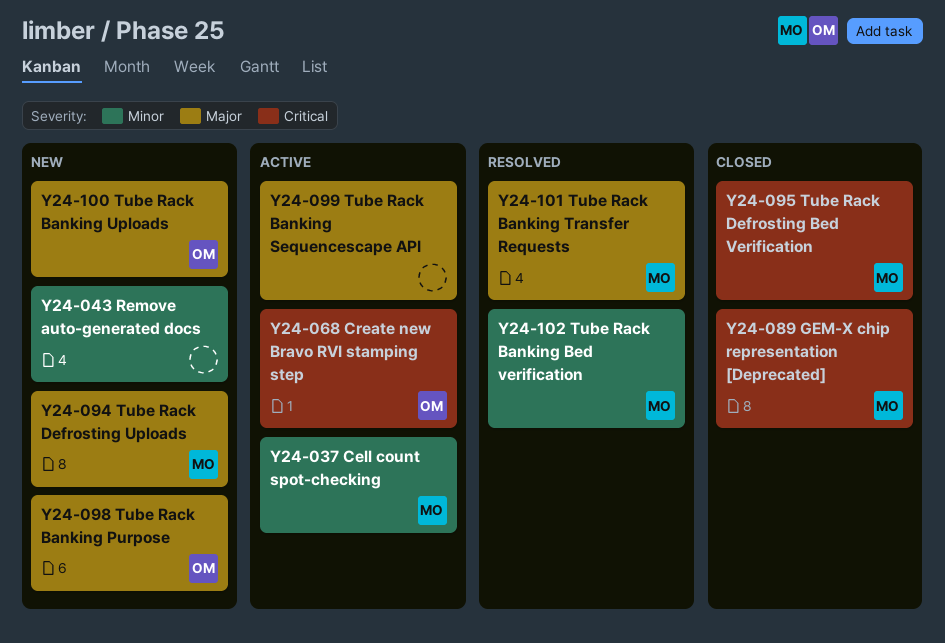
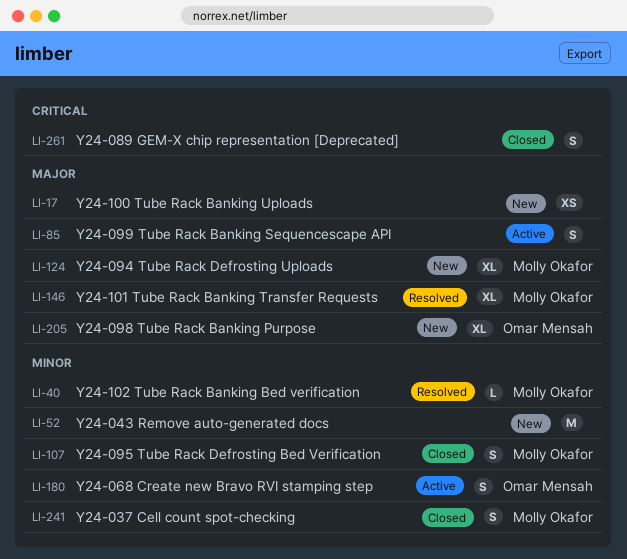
Y24-037 Cell count spot-checking, status: Active -> Closed
Y24-068 Create new Bravo RVI stamping step, priority: Critical -> Minor
Y24-089 GEM-X chip representation [Deprecated], owner: Molly Okafor -> none
Y24-095 Tube Rack Defrosting Bed Verification, priority: Critical -> Minor
Y24-100 Tube Rack Banking Uploads, owner: Omar Mensah -> none

